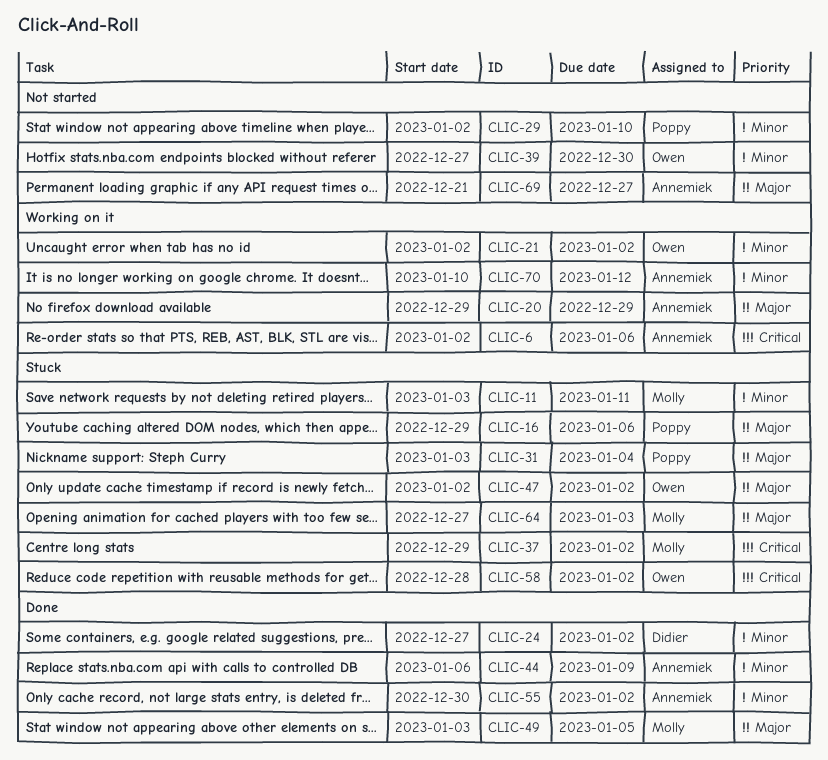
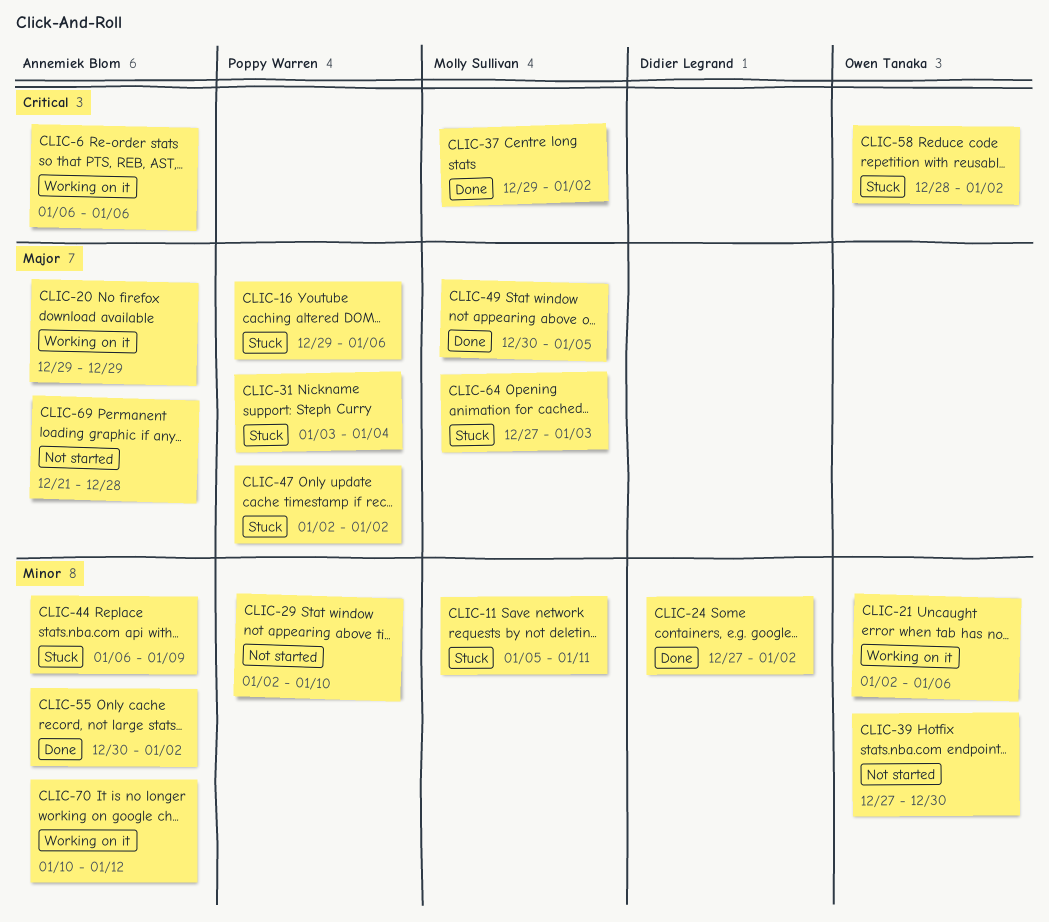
CLIC-6, start: Jan 2 -> Jan 6
CLIC-11, start: Jan 3 -> Jan 5
CLIC-21, due: Jan 2 -> Jan 6
CLIC-37, status: Stuck -> Done
CLIC-44, status: Done -> Stuck
CLIC-47, owner: Owen Tanaka -> Poppy Warren
CLIC-49, start: Jan 3 -> Dec 30
CLIC-69, due: Dec 27 -> Dec 28

